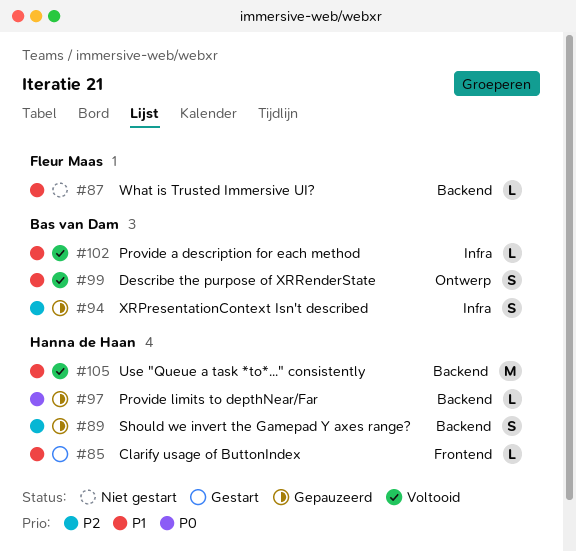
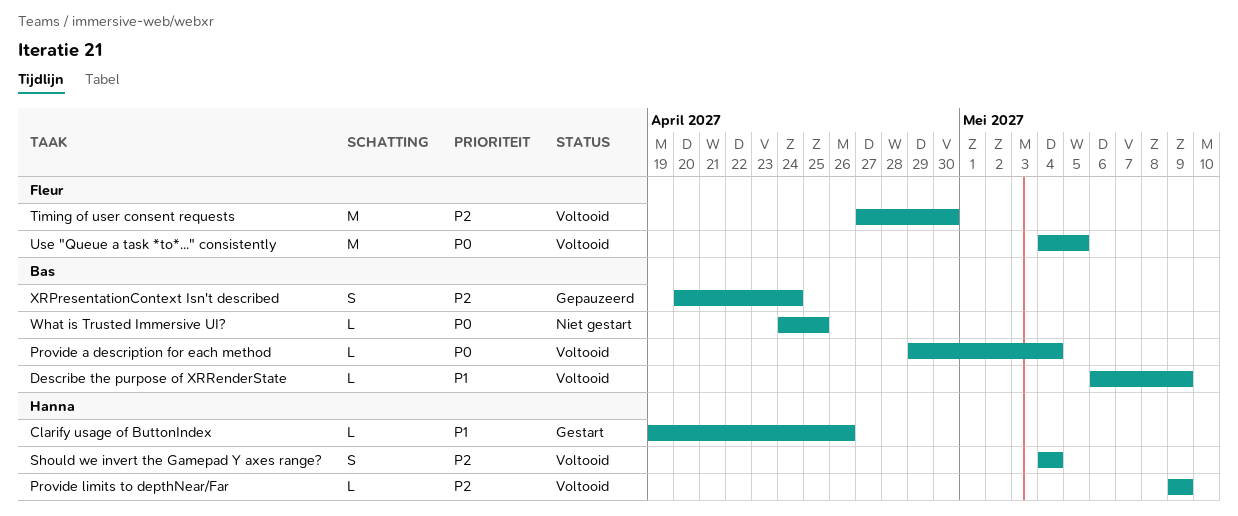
Describe the purpose of XRRenderState, estimate: S -> L
Provide a description for each method, priority: P1 -> P0
Provide limits to depthNear/Far, status: Gepauzeerd -> Voltooid
Provide limits to depthNear/Far, priority: P0 -> P2
Should we invert the Gamepad Y axes range?, status: Gepauzeerd -> Voltooid
Timing of user consent requests: none -> present
Use "Queue a task *to*..." consistently, owner: Hanna de Haan -> Fleur Maas
Use "Queue a task *to*..." consistently, priority: P1 -> P0
What is Trusted Immersive UI?, owner: Fleur Maas -> Bas van Dam
What is Trusted Immersive UI?, priority: P1 -> P0

